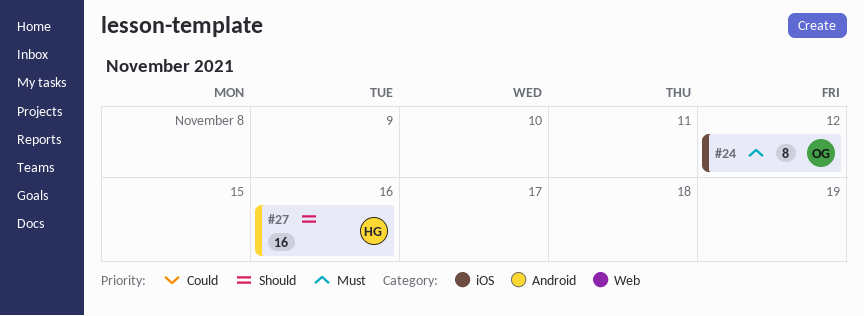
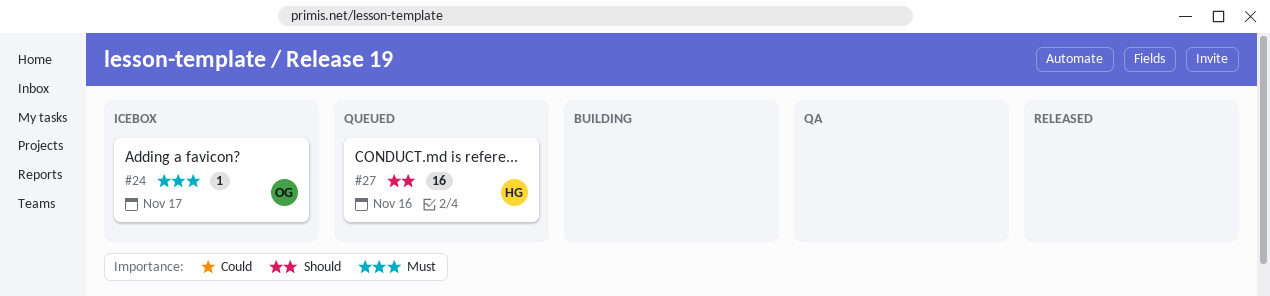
#24, estimate: 8 -> 1
#24, due: Nov 12 -> Nov 17

